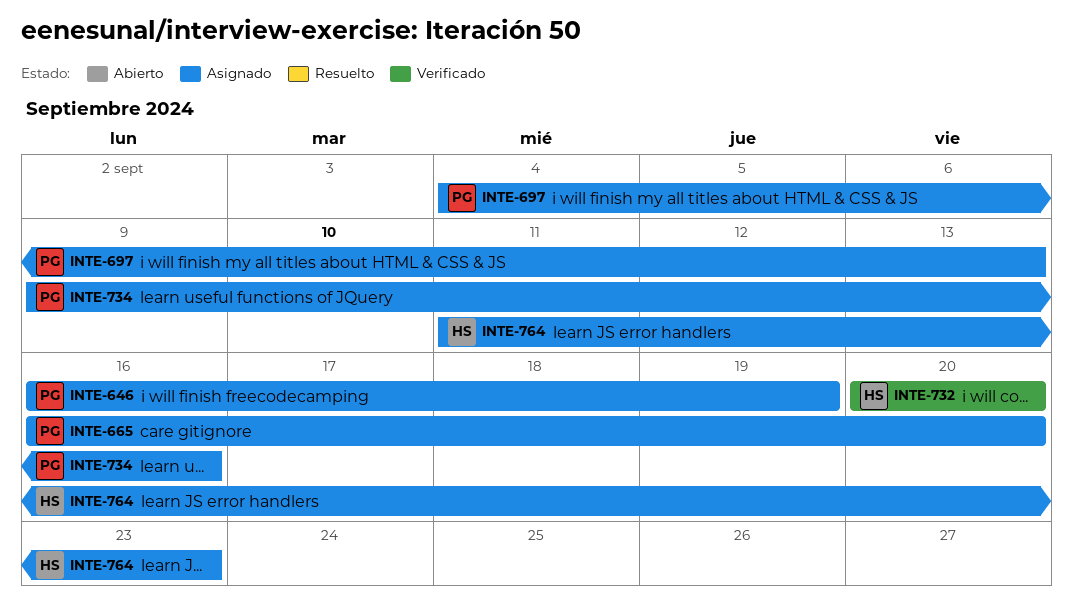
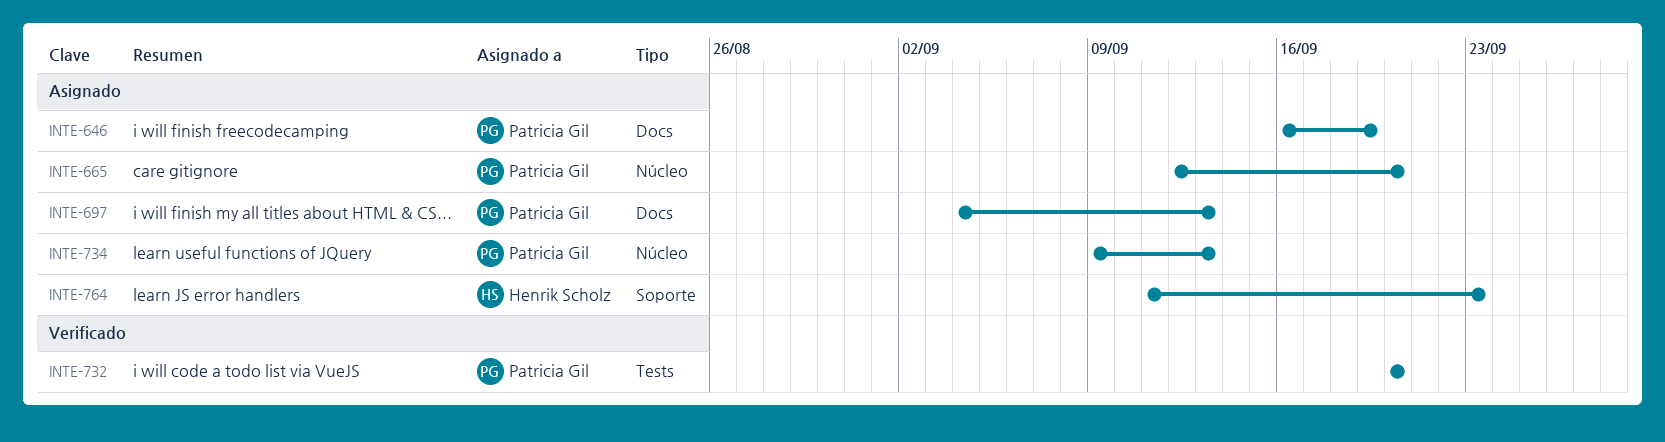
INTE-665, start: Sep 16 -> Sep 12
INTE-732, owner: Henrik Scholz -> Patricia Gil
INTE-734, due: Sep 16 -> Sep 13

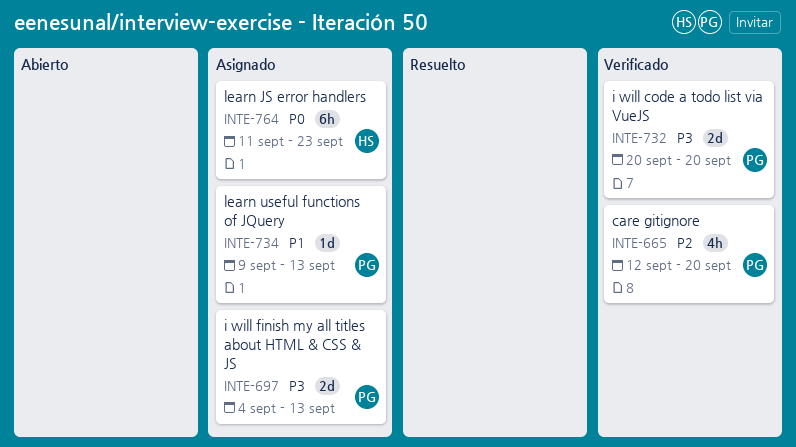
INTE-646: present -> none
INTE-665, status: Asignado -> Verificado

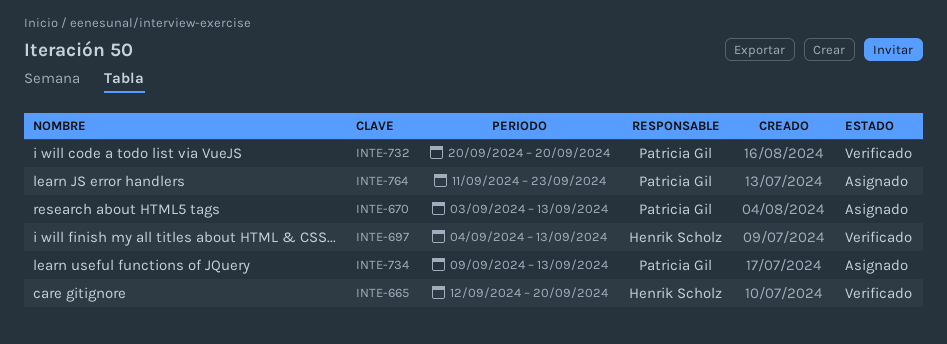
INTE-665, owner: Patricia Gil -> Henrik Scholz
INTE-670: none -> present
INTE-697, status: Asignado -> Verificado
INTE-697, owner: Patricia Gil -> Henrik Scholz
INTE-764, owner: Henrik Scholz -> Patricia Gil

